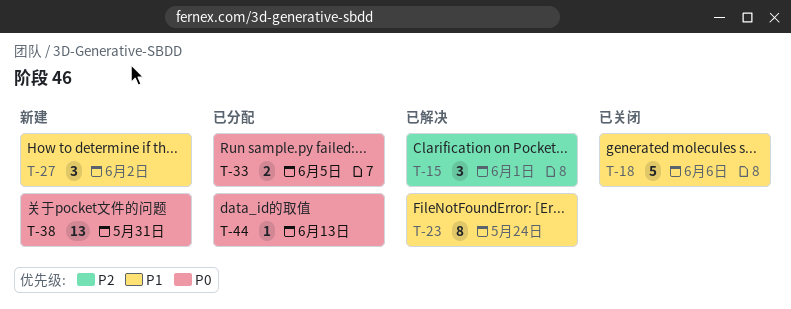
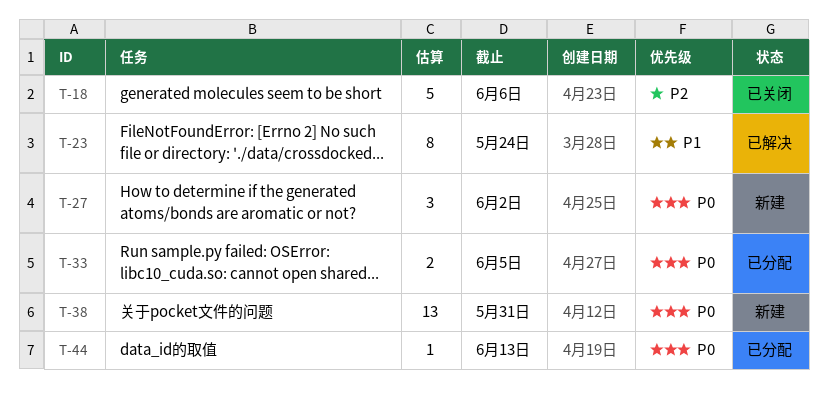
T-15: present -> none
T-18, priority: P1 -> P2
T-27, priority: P1 -> P0

